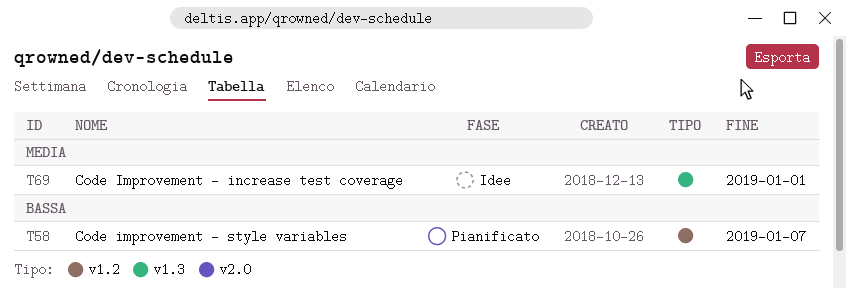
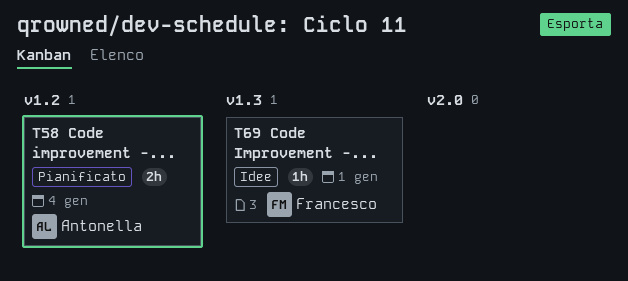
T58, due: Jan 7 -> Jan 4

